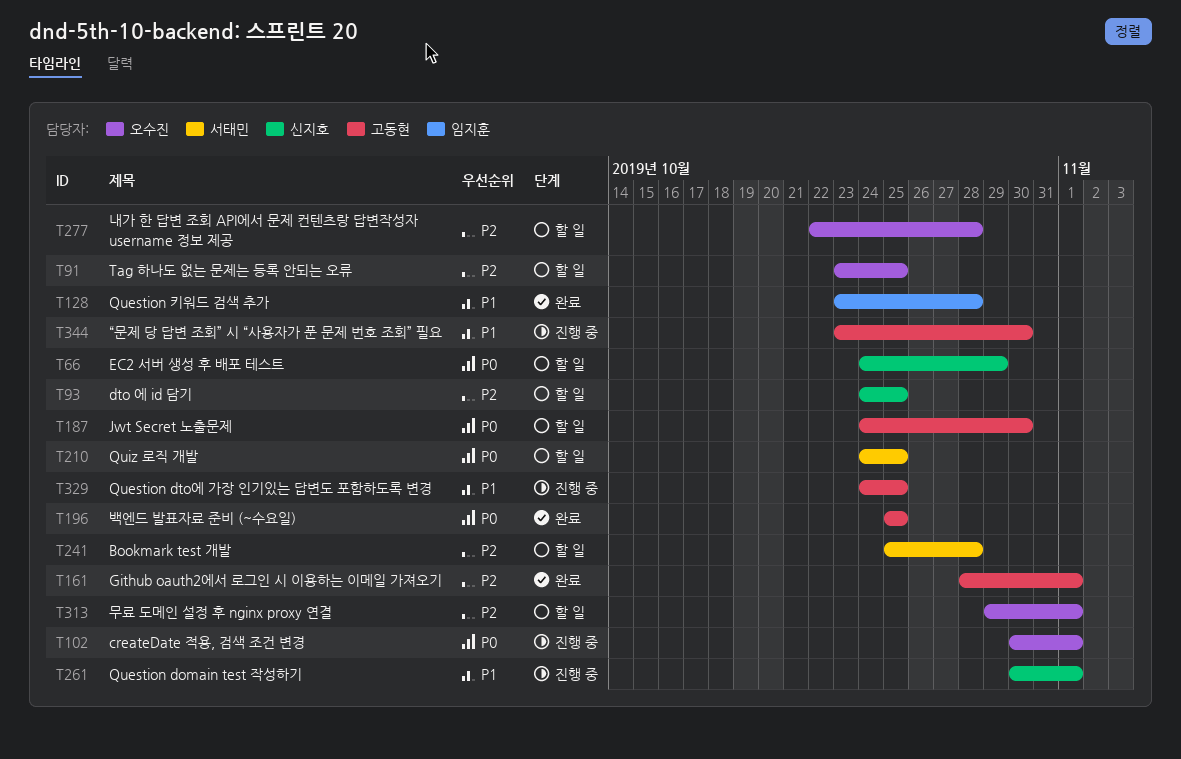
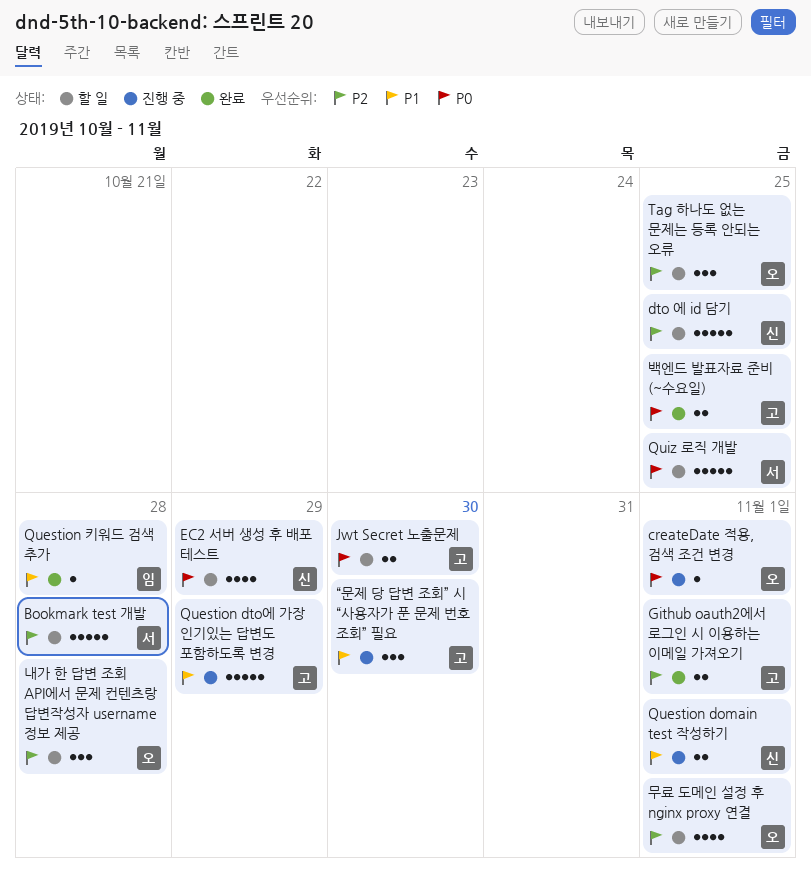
Question dto에 가장 인기있는 답변도 포함하도록 변경, due: Oct 25 -> Oct 29

